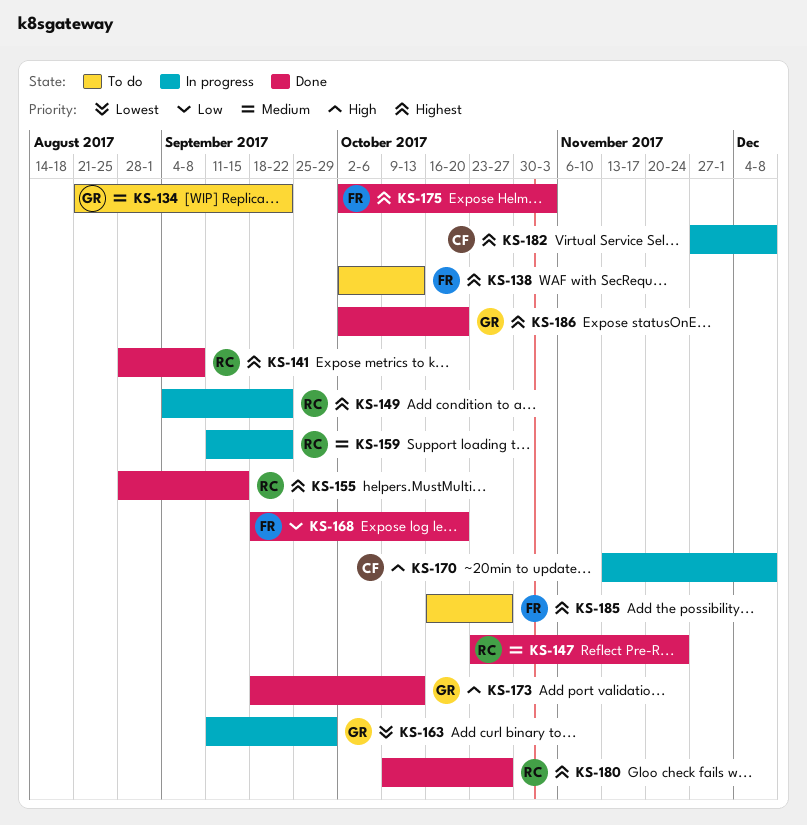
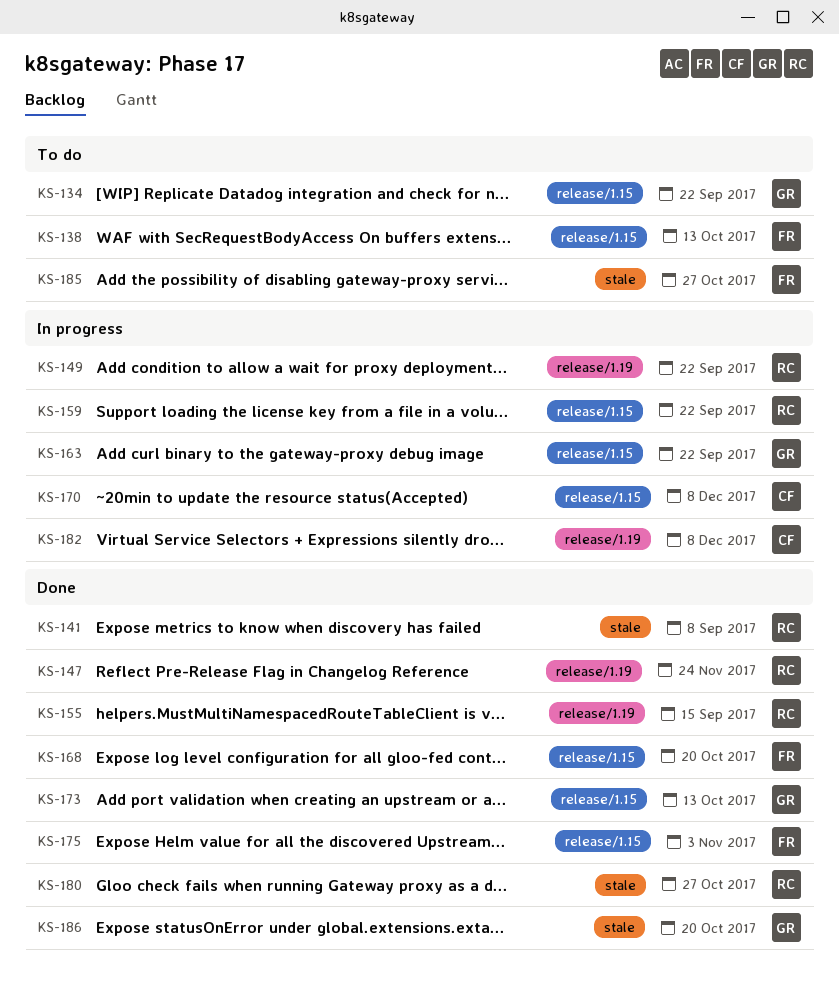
KS-163, due: Sep 29 -> Sep 22

